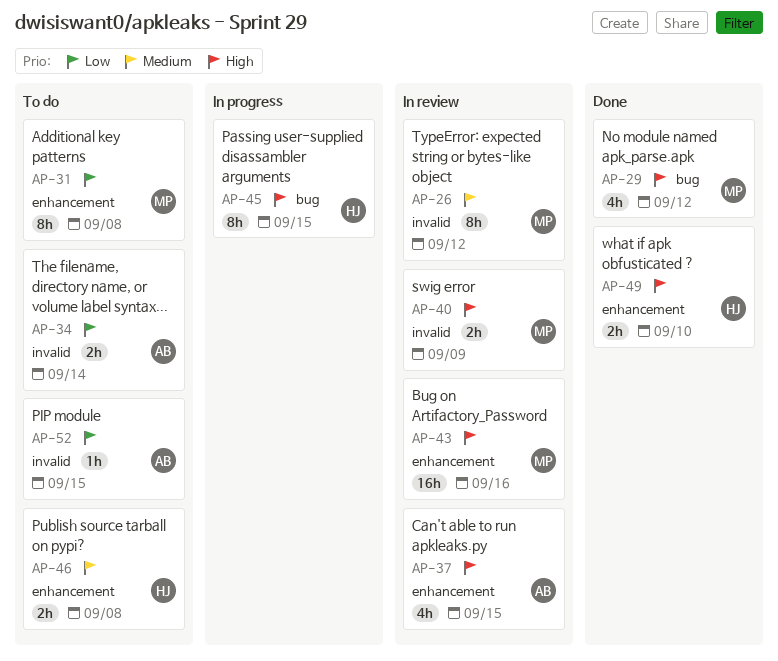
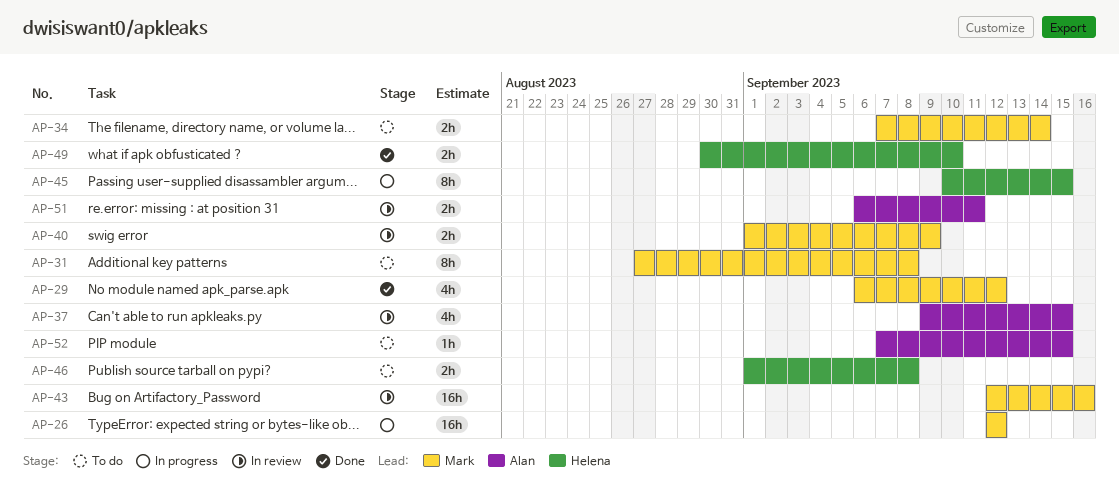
AP-26, status: In review -> In progress
AP-26, estimate: 8h -> 16h
AP-34, owner: Alan -> Mark
AP-51: none -> present

